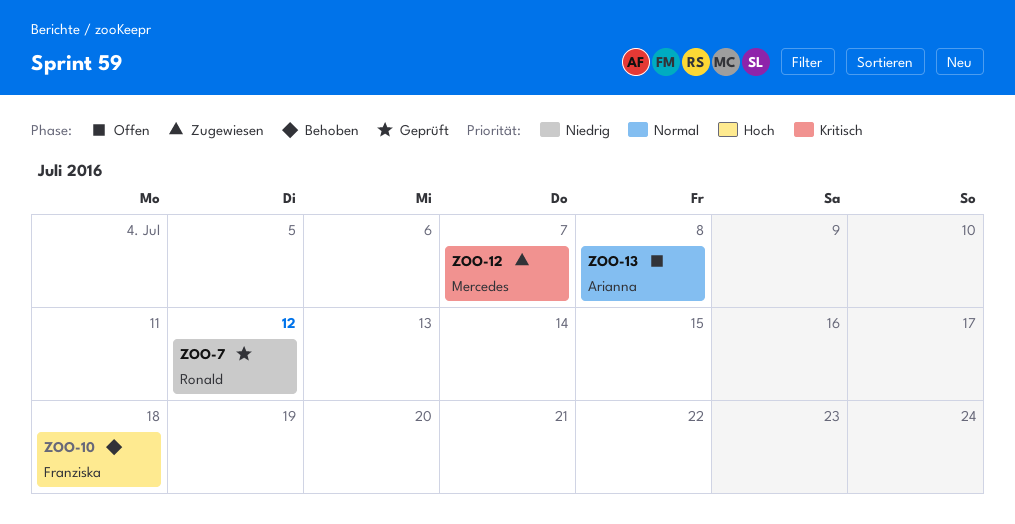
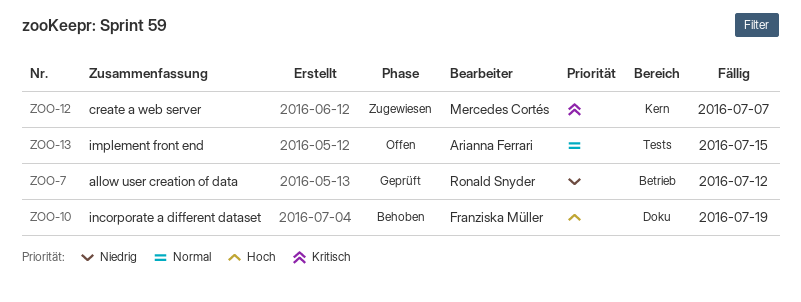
ZOO-10, due: Jul 18 -> Jul 19
ZOO-13, due: Jul 8 -> Jul 15

